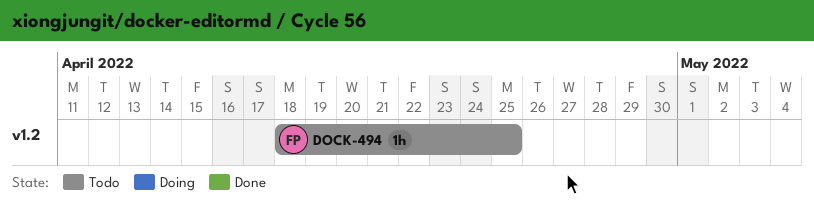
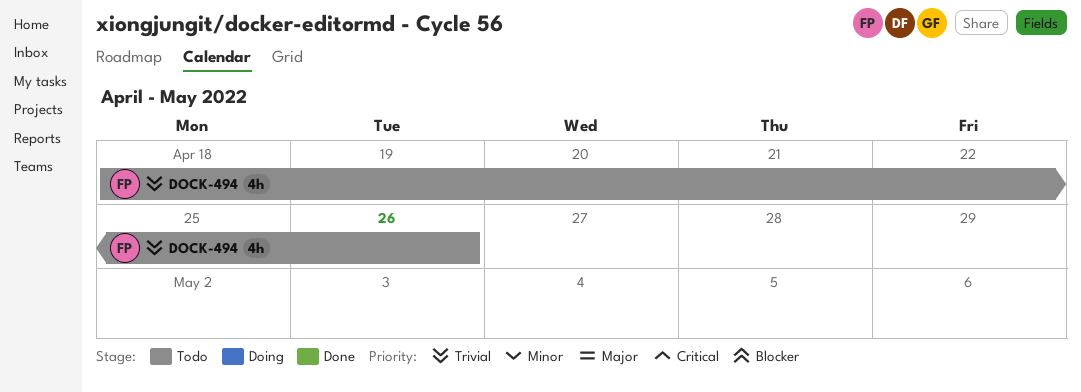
DOCK-494, estimate: 1h -> 4h
DOCK-494, due: Apr 25 -> Apr 26

